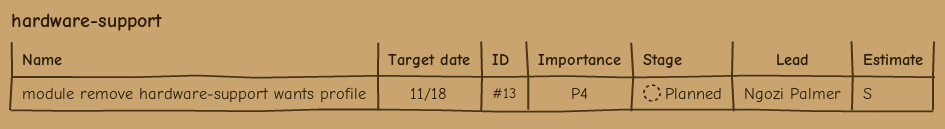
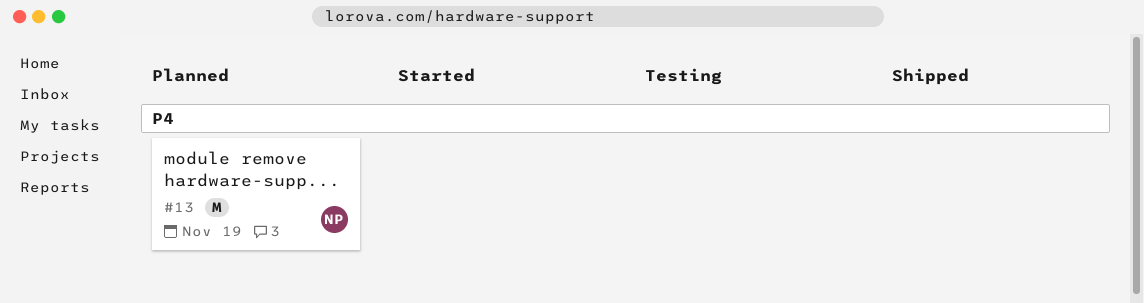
#13, estimate: S -> M
#13, due: Nov 18 -> Nov 19

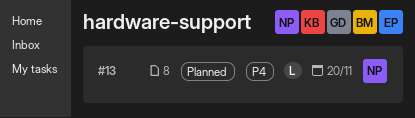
#13, estimate: M -> L
#13, due: Nov 19 -> Nov 20

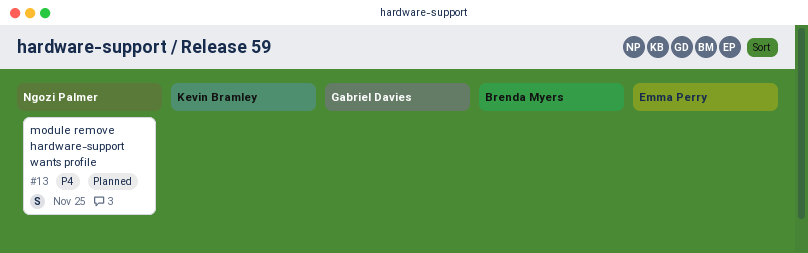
#13, estimate: L -> S
#13, due: Nov 20 -> Nov 25

